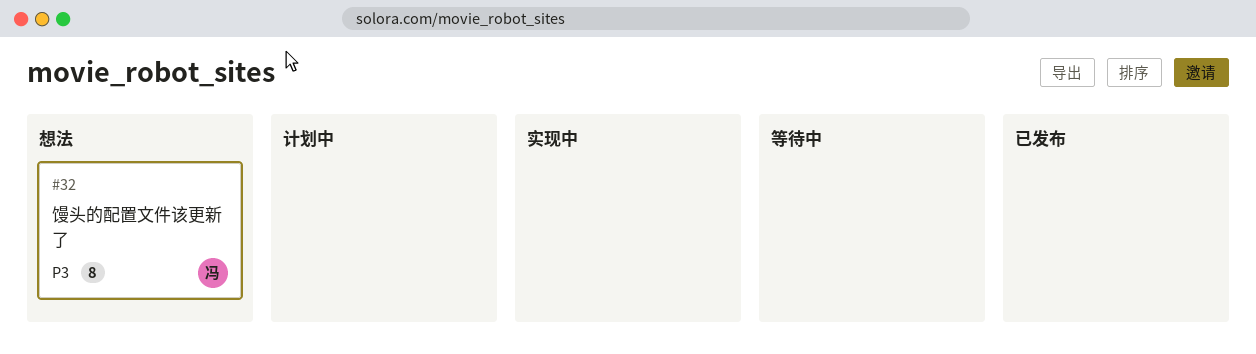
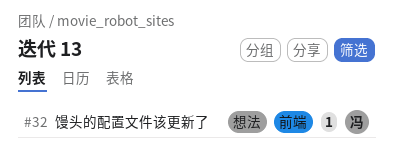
#32, estimate: 8 -> 1

